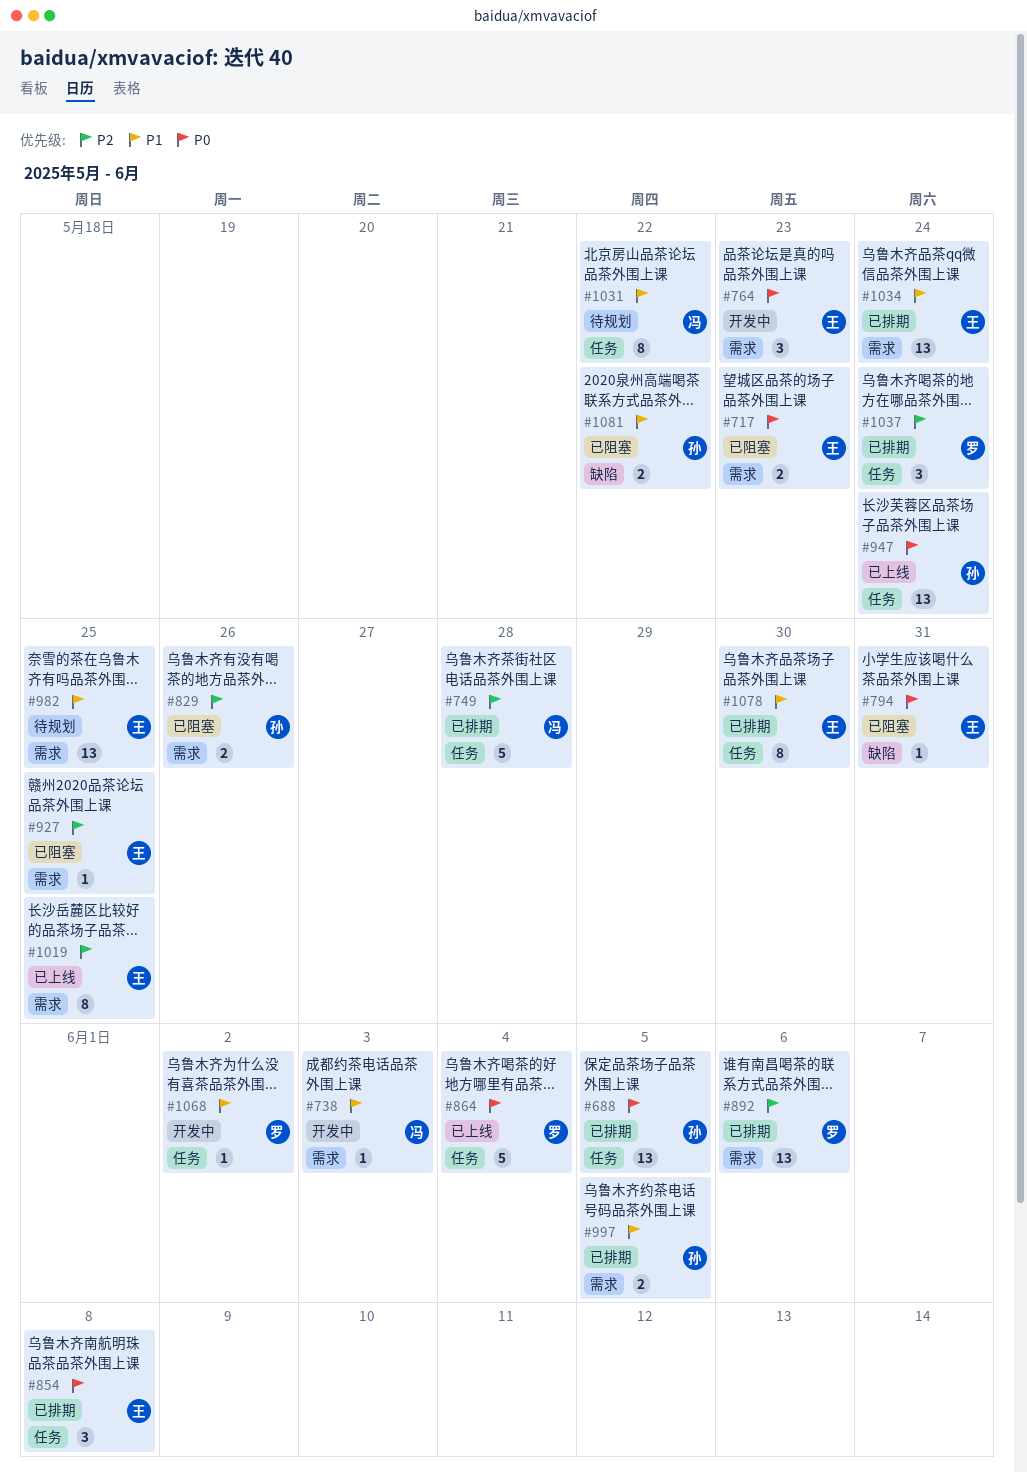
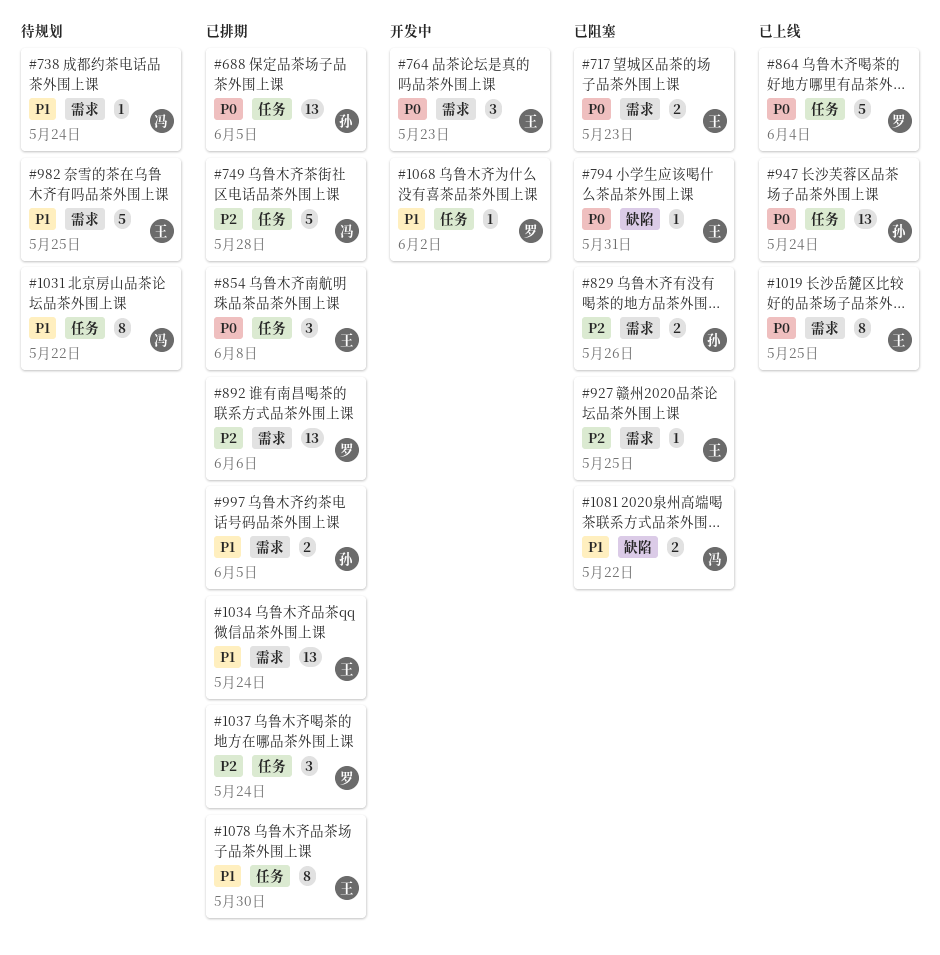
#738, status: 开发中 -> 待规划
#738, due: Jun 3 -> May 24
#982, estimate: 13 -> 5
#1019, priority: P2 -> P0
#1081, owner: 孙 -> 冯

